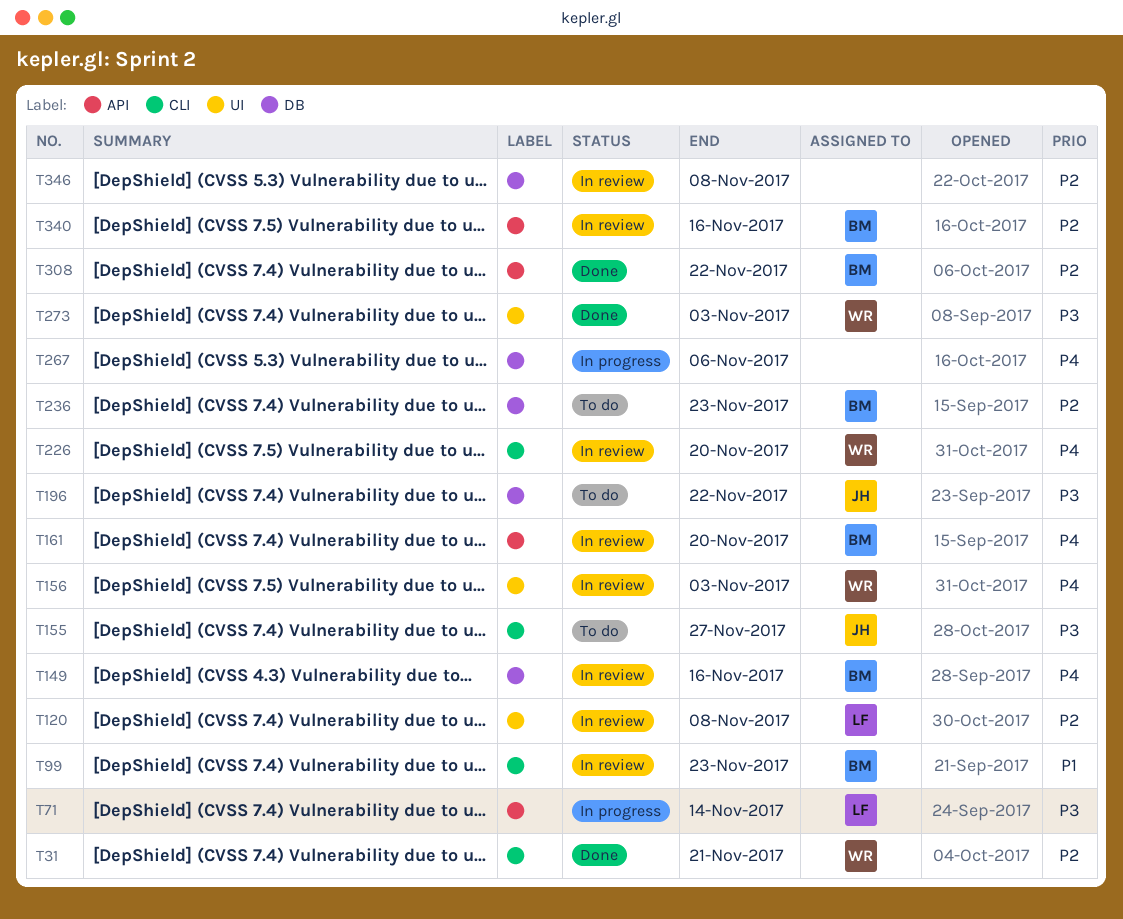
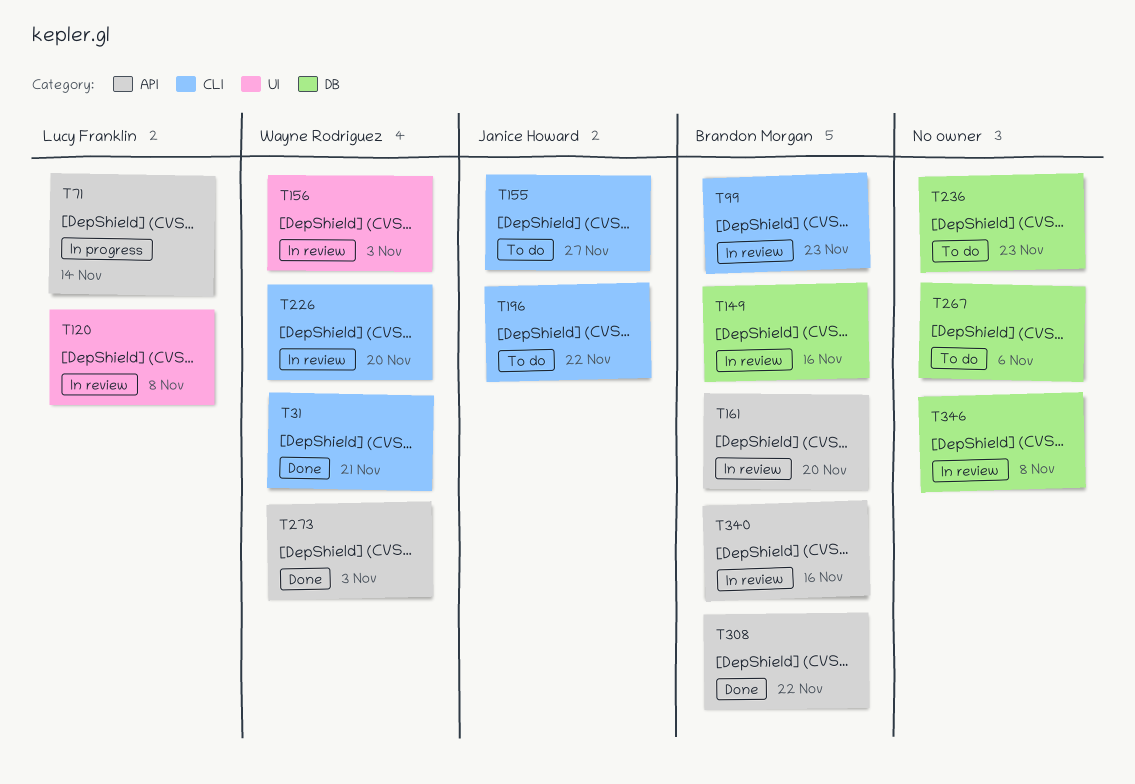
T196, label: DB -> CLI
T236, owner: Brandon Morgan -> none
T267, status: In progress -> To do
T273, label: UI -> API

